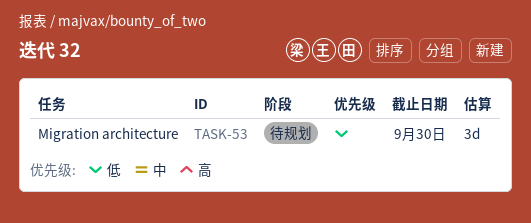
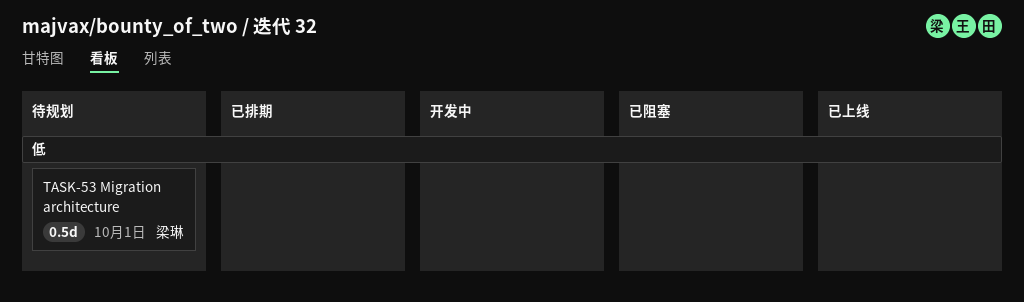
TASK-53, estimate: 3d -> 0.5d
TASK-53, due: Sep 30 -> Oct 1

